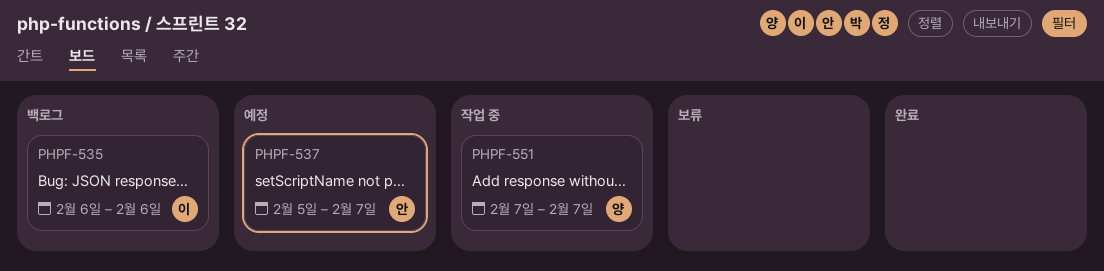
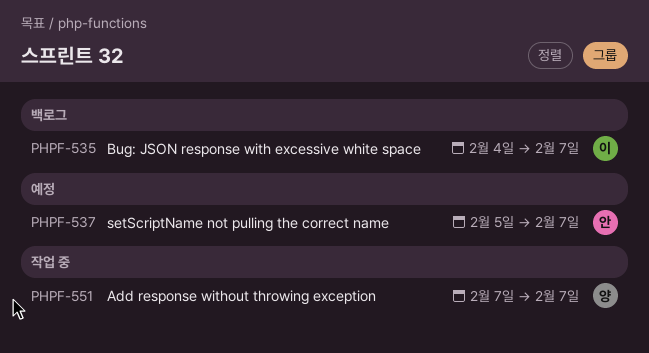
PHPF-535, start: Feb 6 -> Feb 4
PHPF-535, due: Feb 6 -> Feb 7

